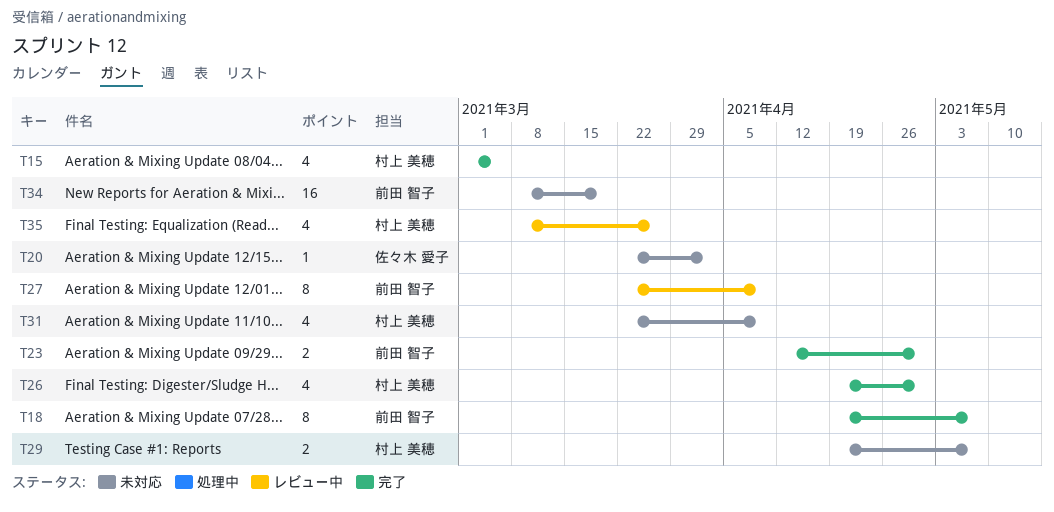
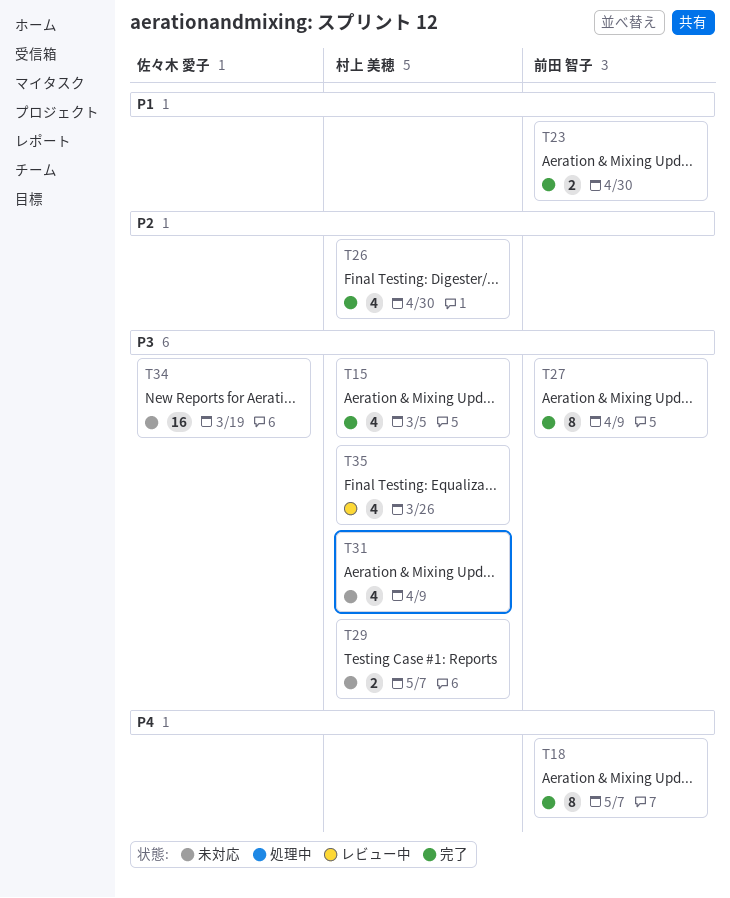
T20: present -> none
T27, status: レビュー中 -> 完了
T34, owner: 前田 智子 -> 佐々木 愛子

